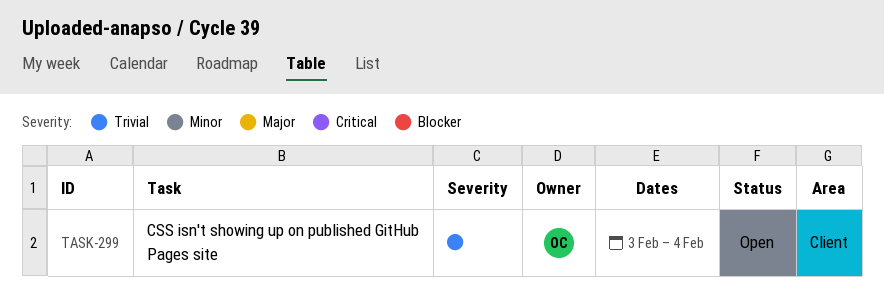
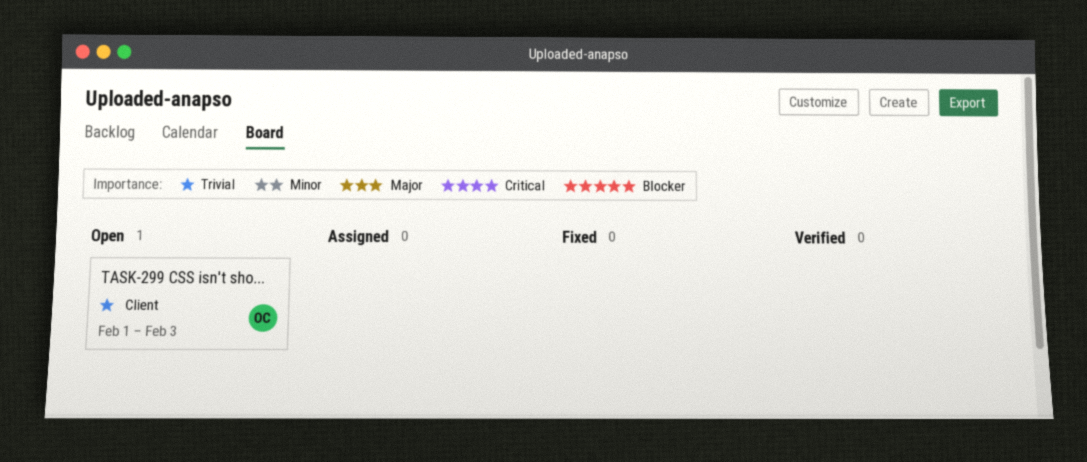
TASK-299, start: Feb 3 -> Feb 1
TASK-299, due: Feb 4 -> Feb 3

